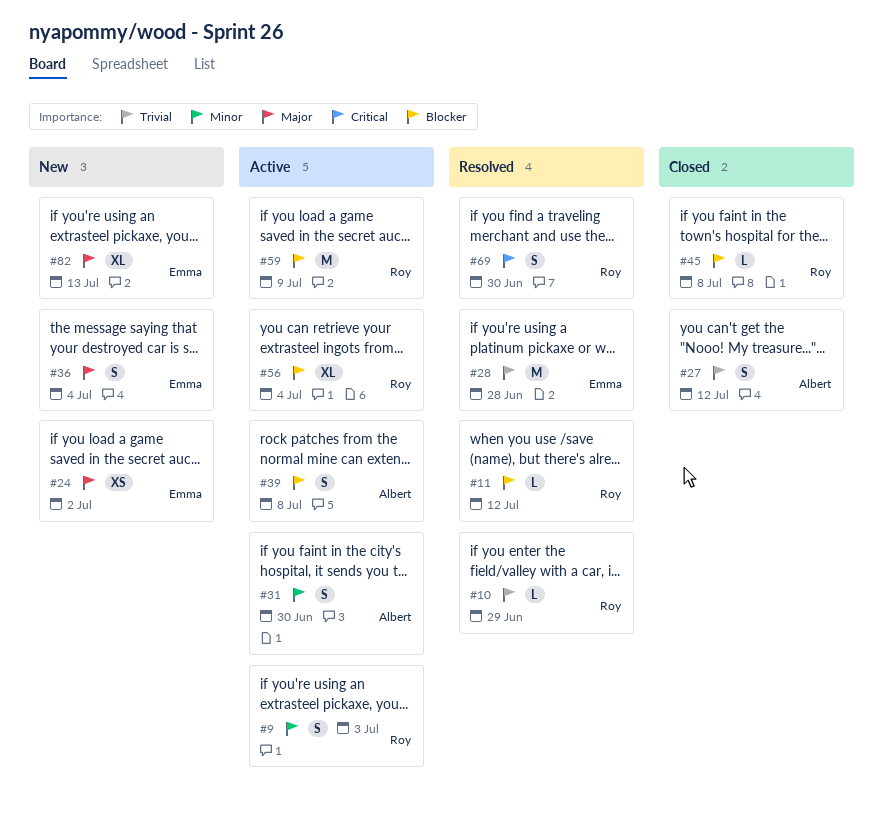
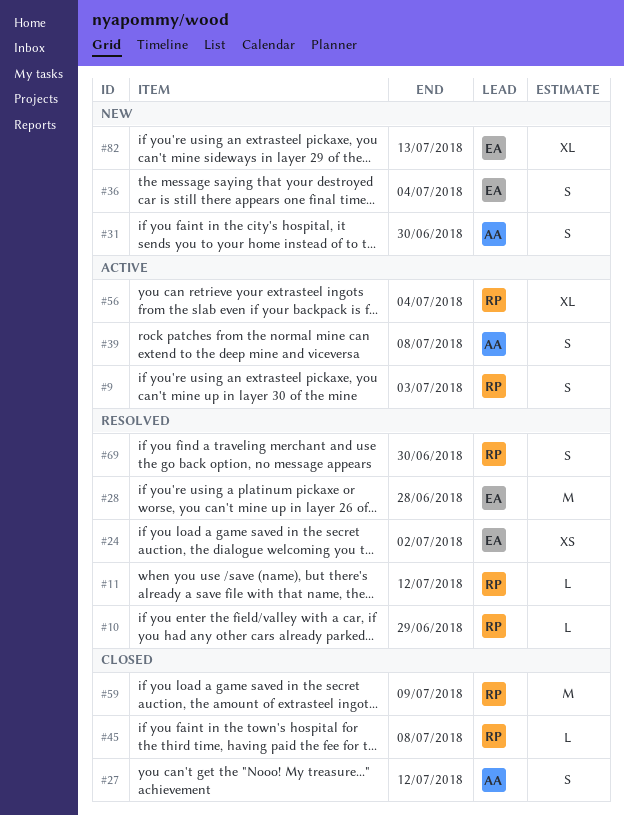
#24, status: New -> Resolved
#31, status: Active -> New
#59, status: Active -> Closed

